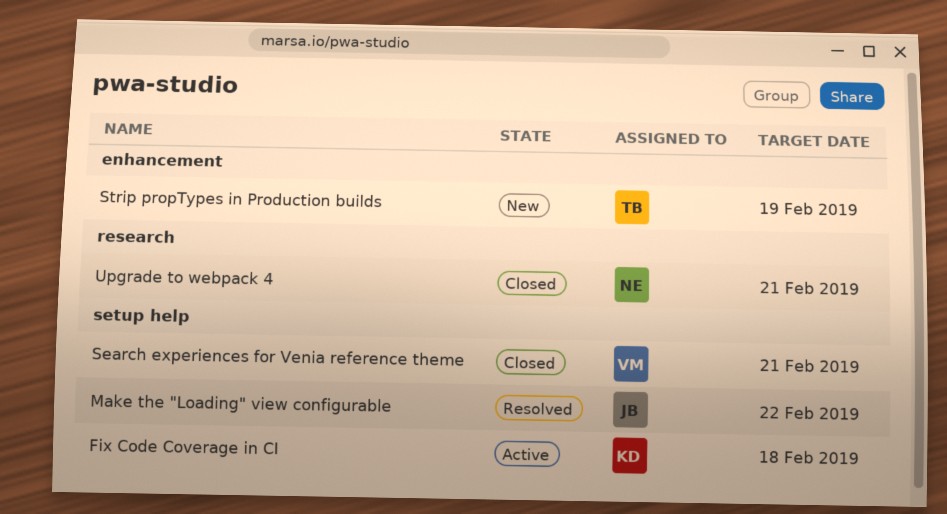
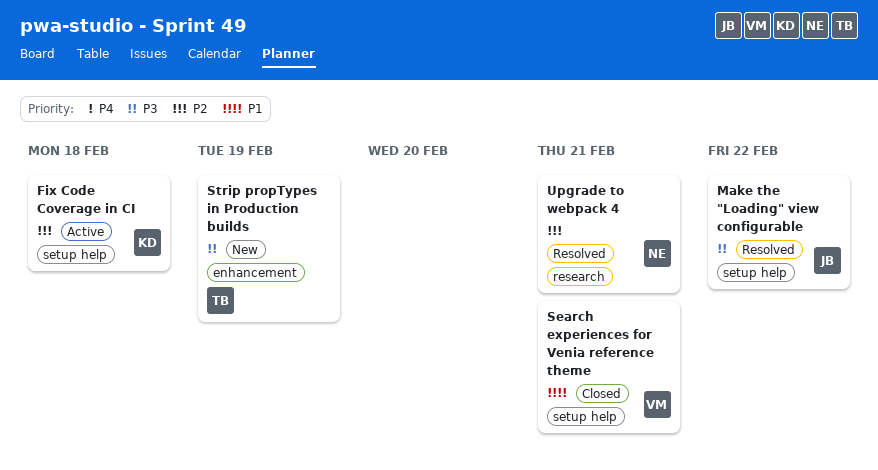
Upgrade to webpack 4, status: Closed -> Resolved

